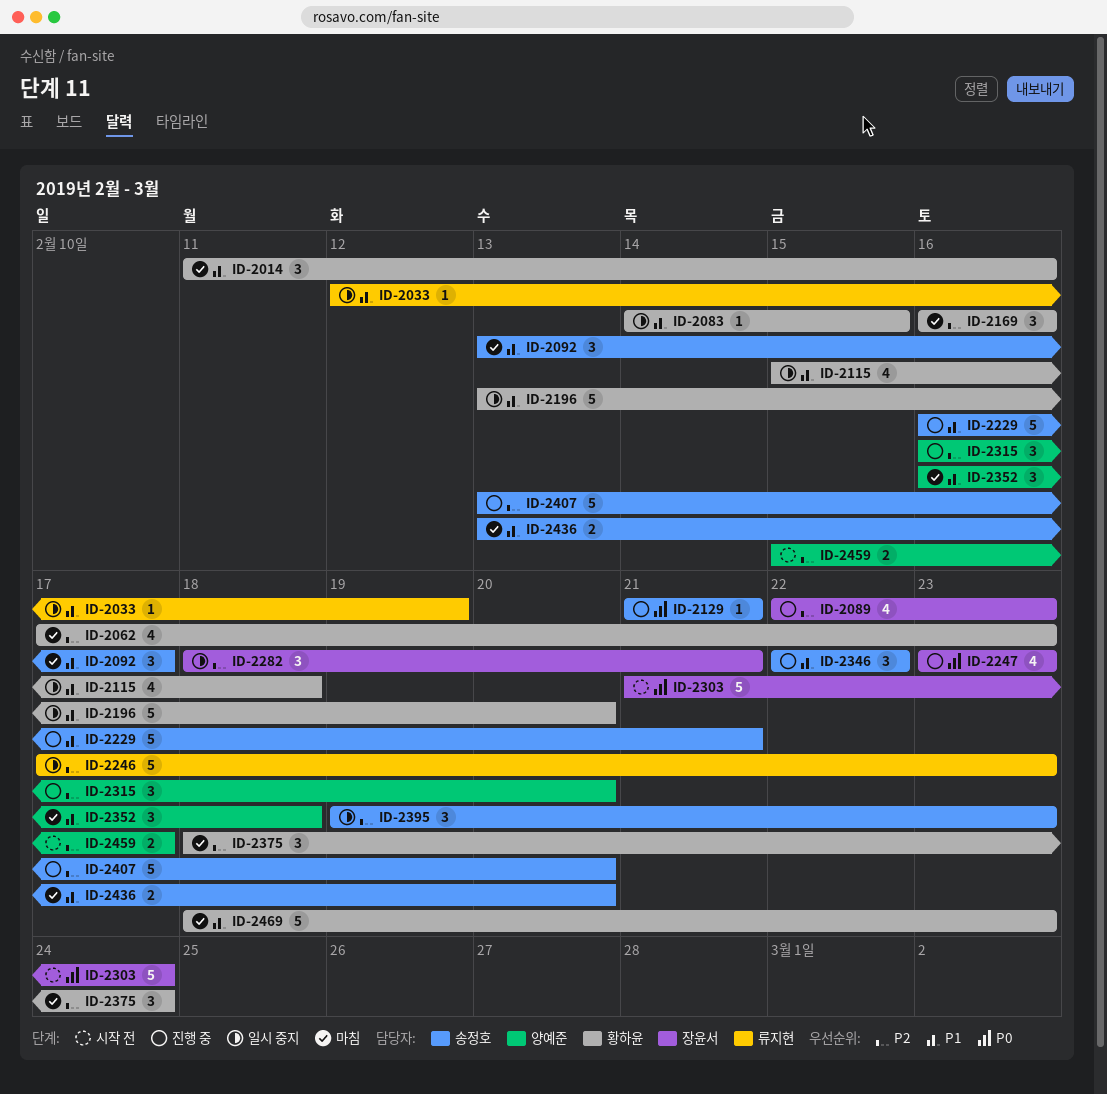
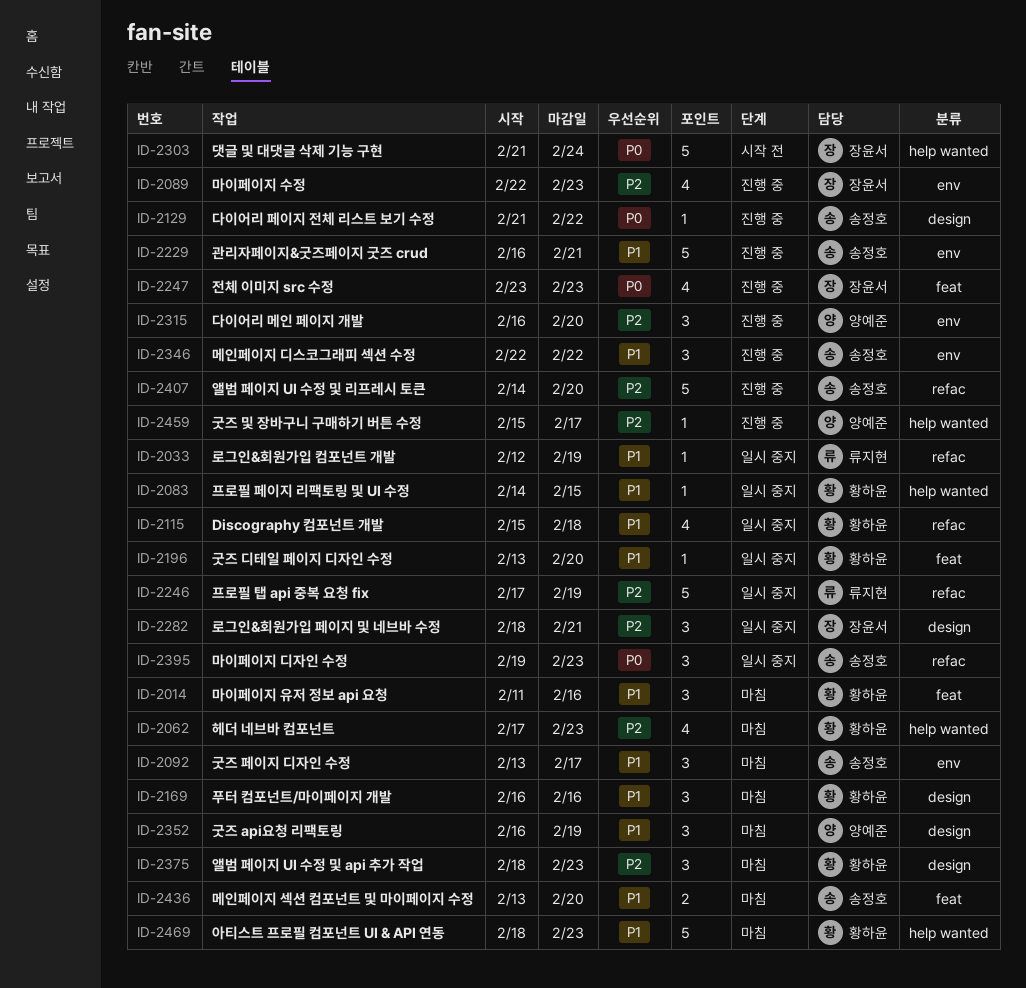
ID-2129, due: Feb 21 -> Feb 22
ID-2169, priority: P2 -> P1
ID-2196, estimate: 5 -> 1
ID-2246, due: Feb 23 -> Feb 19
ID-2352, due: Feb 18 -> Feb 19
ID-2375, due: Feb 24 -> Feb 23
ID-2395, priority: P2 -> P0
ID-2407, start: Feb 13 -> Feb 14
ID-2459, status: 시작 전 -> 진행 중
ID-2459, estimate: 2 -> 1

